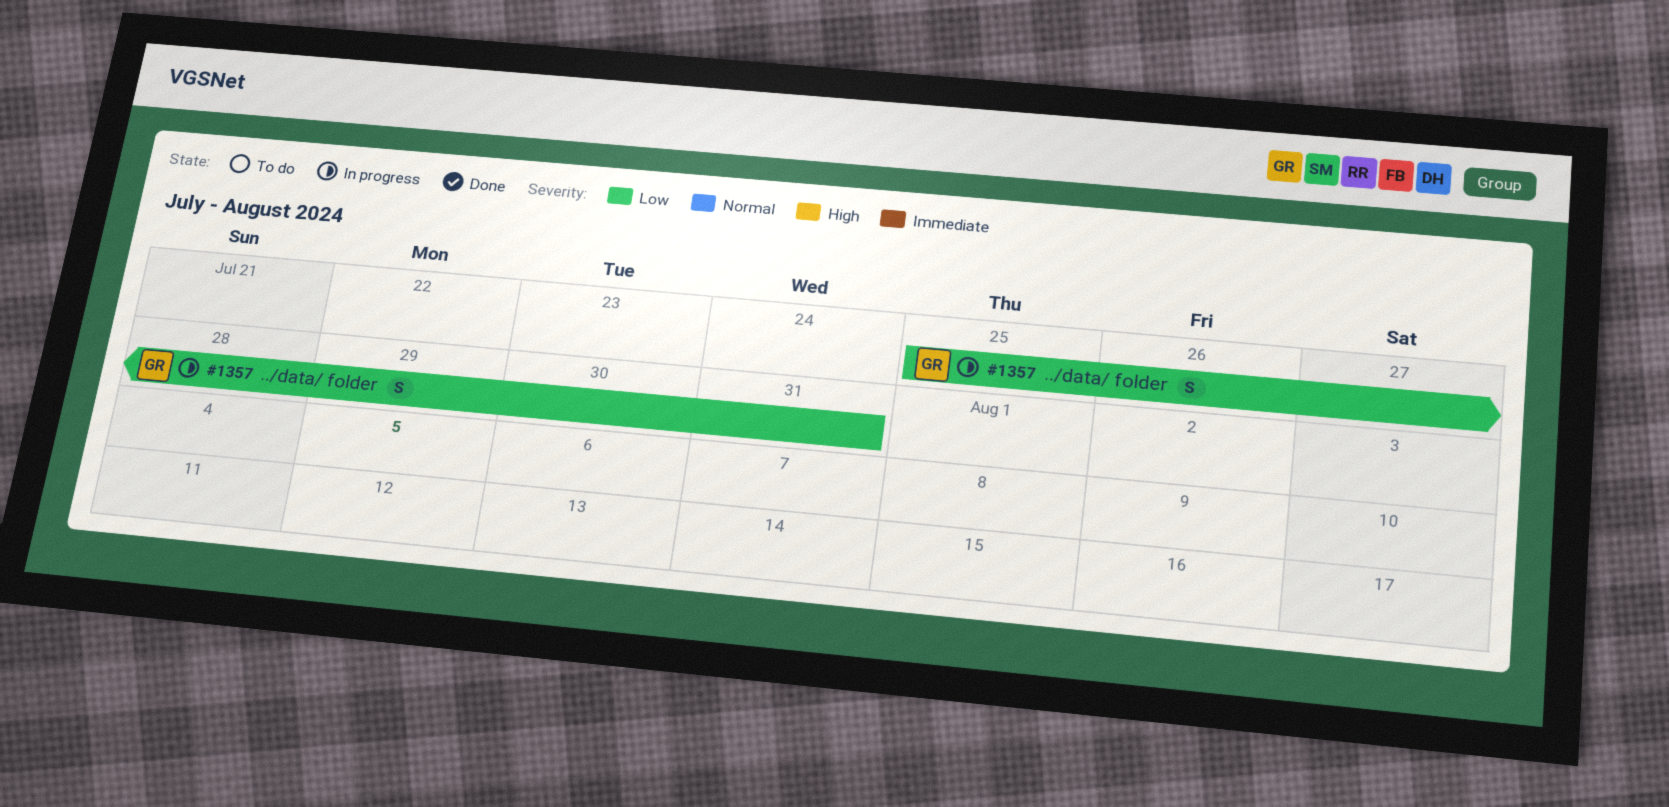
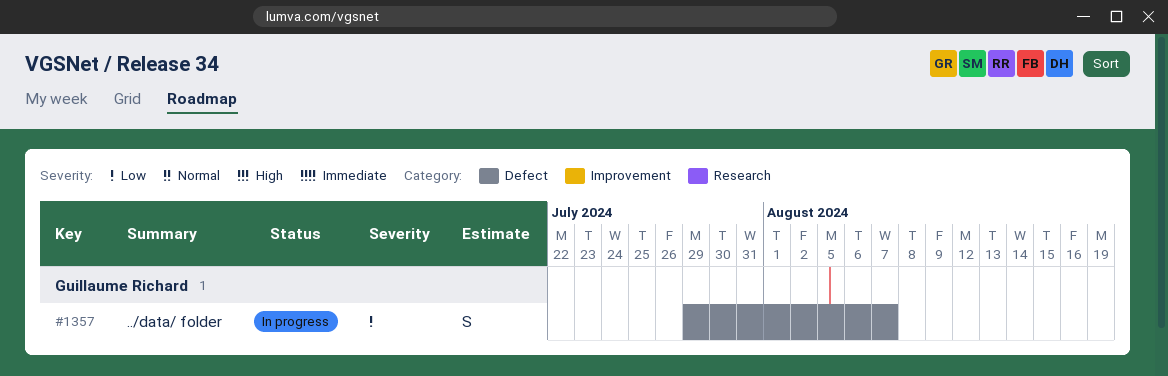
#1357, start: Jul 25 -> Jul 29
#1357, due: Jul 31 -> Aug 7

